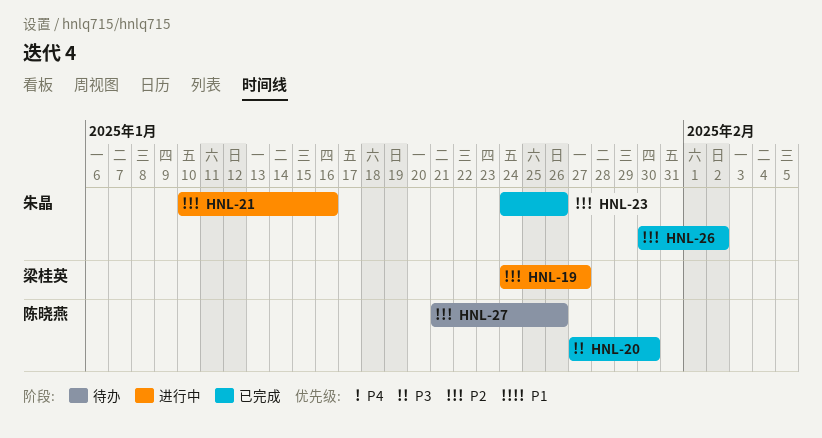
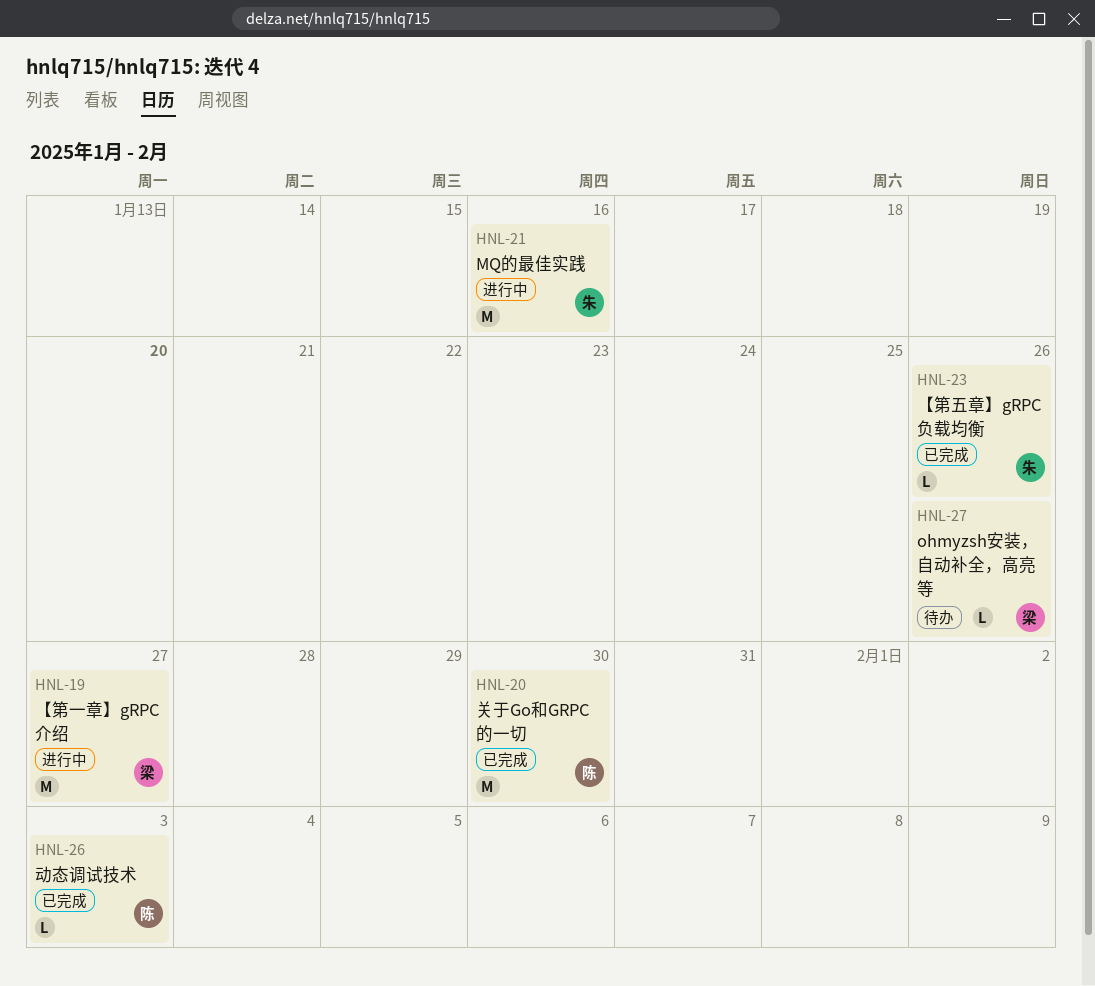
HNL-26, owner: 朱晶 -> 陈晓燕
HNL-26, due: Feb 2 -> Feb 3
HNL-27, owner: 陈晓燕 -> 梁桂英

